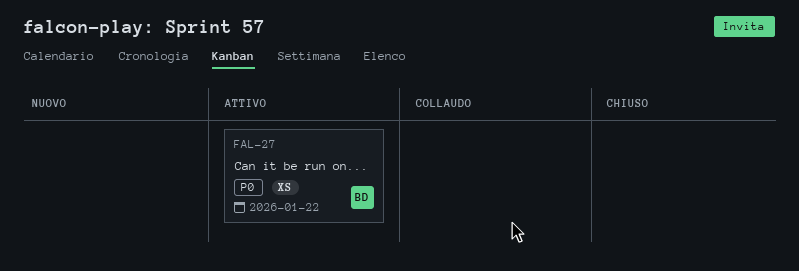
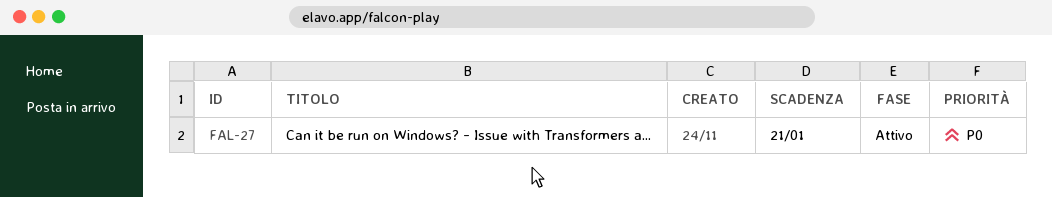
FAL-27, due: Jan 22 -> Jan 21

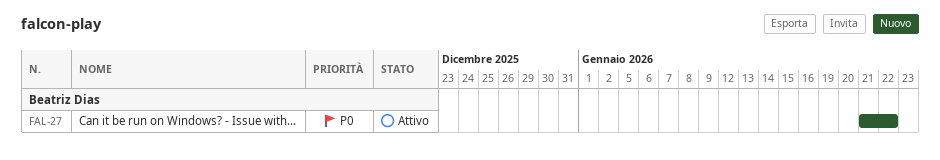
FAL-27, due: Jan 21 -> Jan 22

